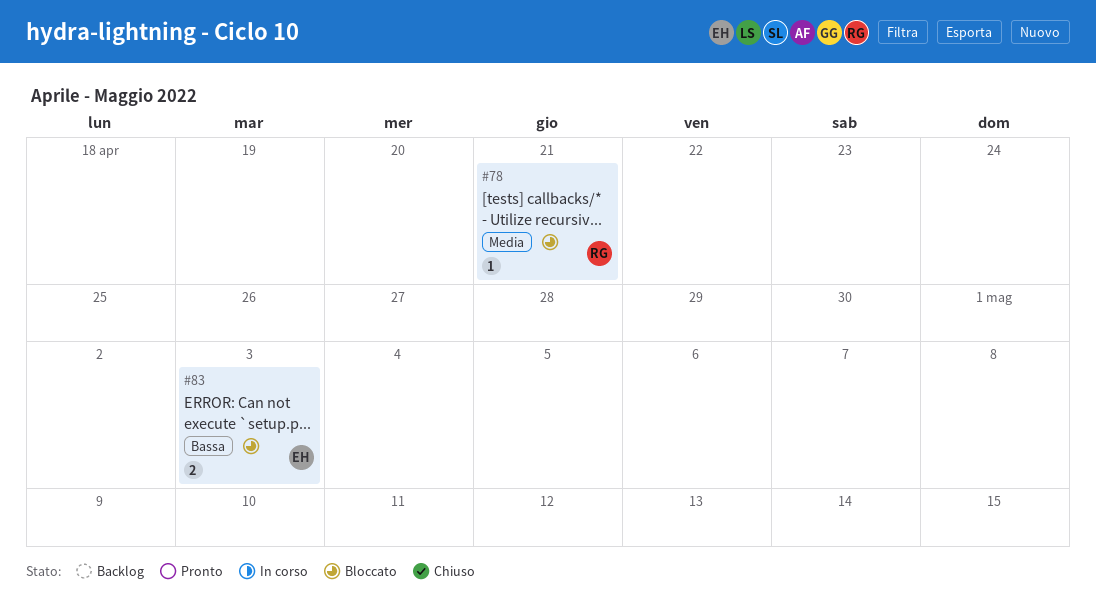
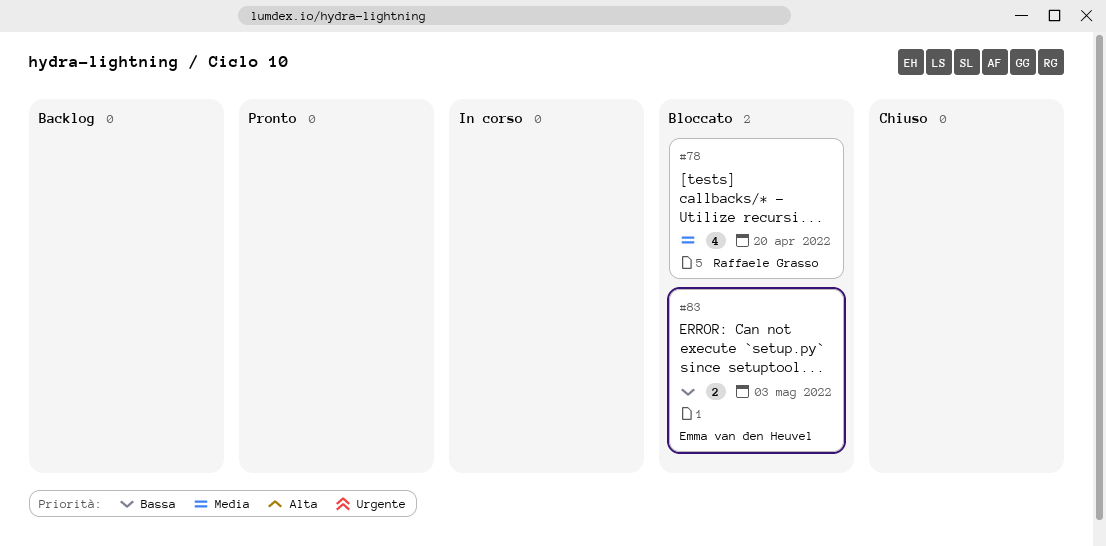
#78, estimate: 1 -> 4
#78, due: Apr 21 -> Apr 20

